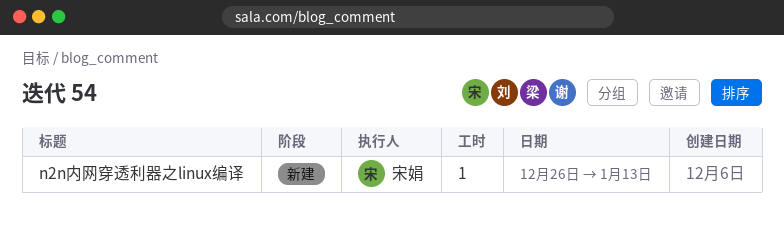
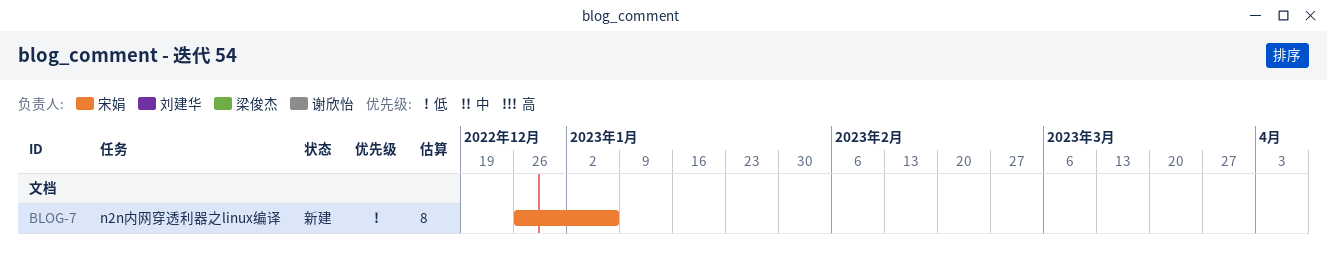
n2n内网穿透利器之linux编译, estimate: 1 -> 8
n2n内网穿透利器之linux编译, due: Jan 13 -> Jan 6

